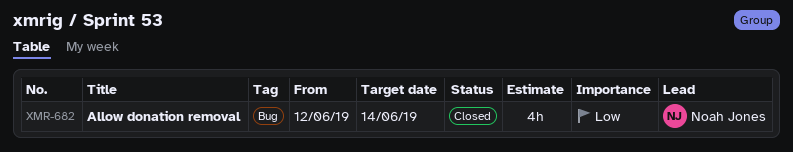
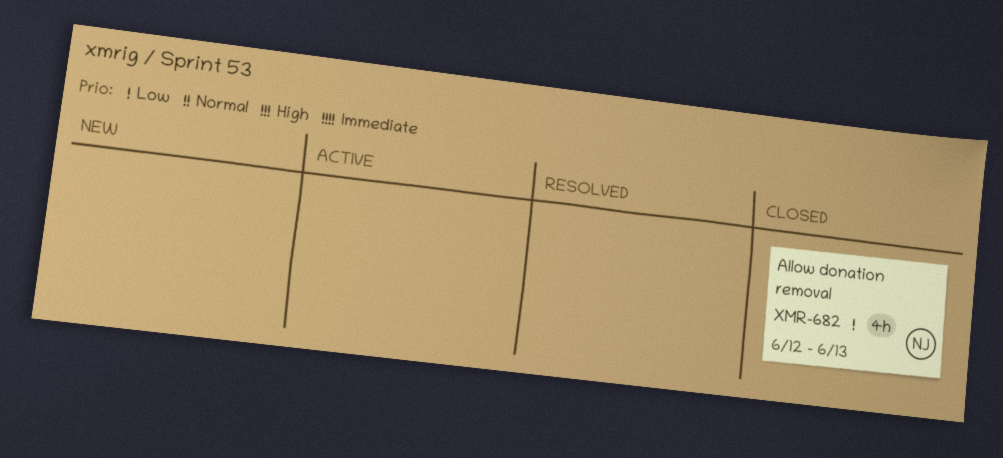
XMR-682, due: Jun 14 -> Jun 13

